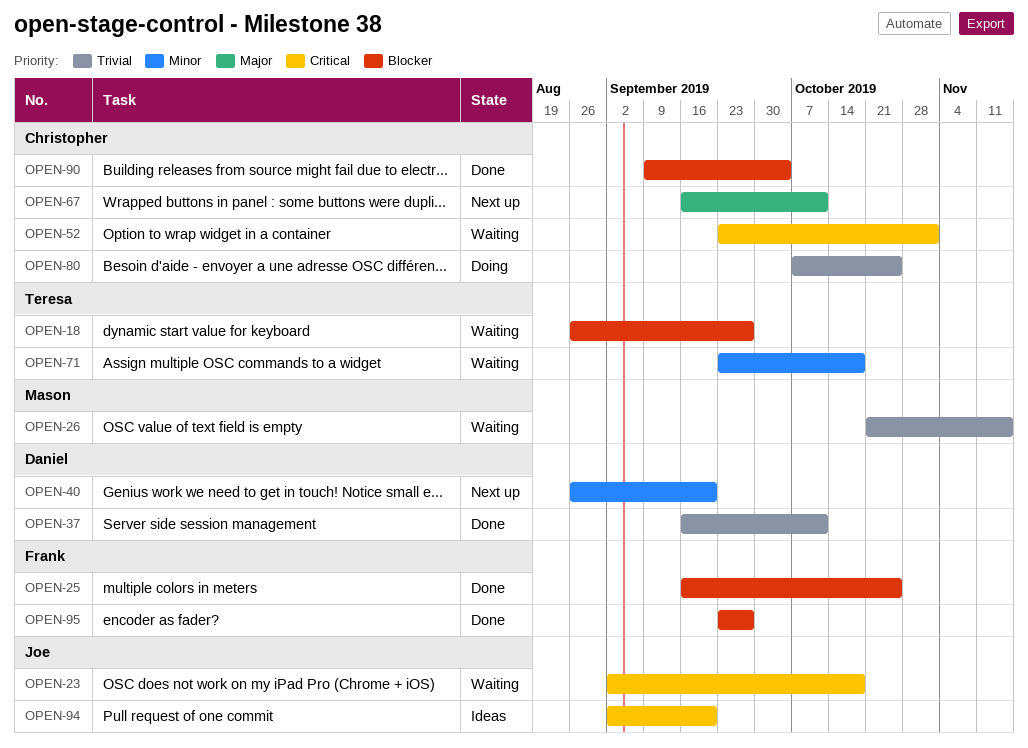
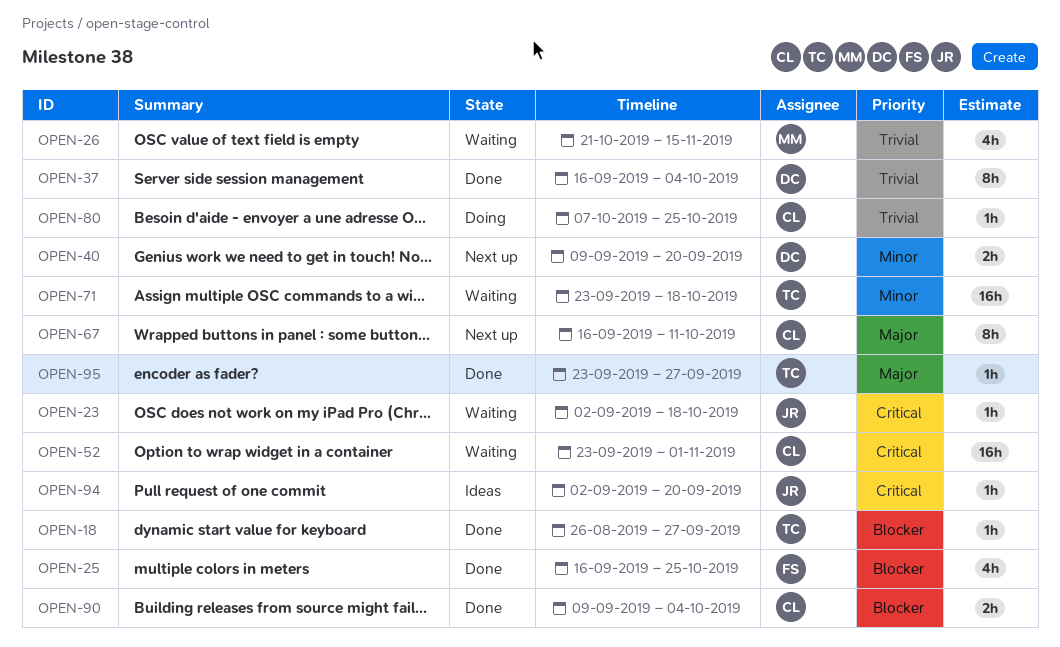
OPEN-18, status: Waiting -> Done
OPEN-37, due: Oct 11 -> Oct 4
OPEN-40, start: Aug 26 -> Sep 9
OPEN-95, owner: Frank -> Teresa
OPEN-95, priority: Blocker -> Major

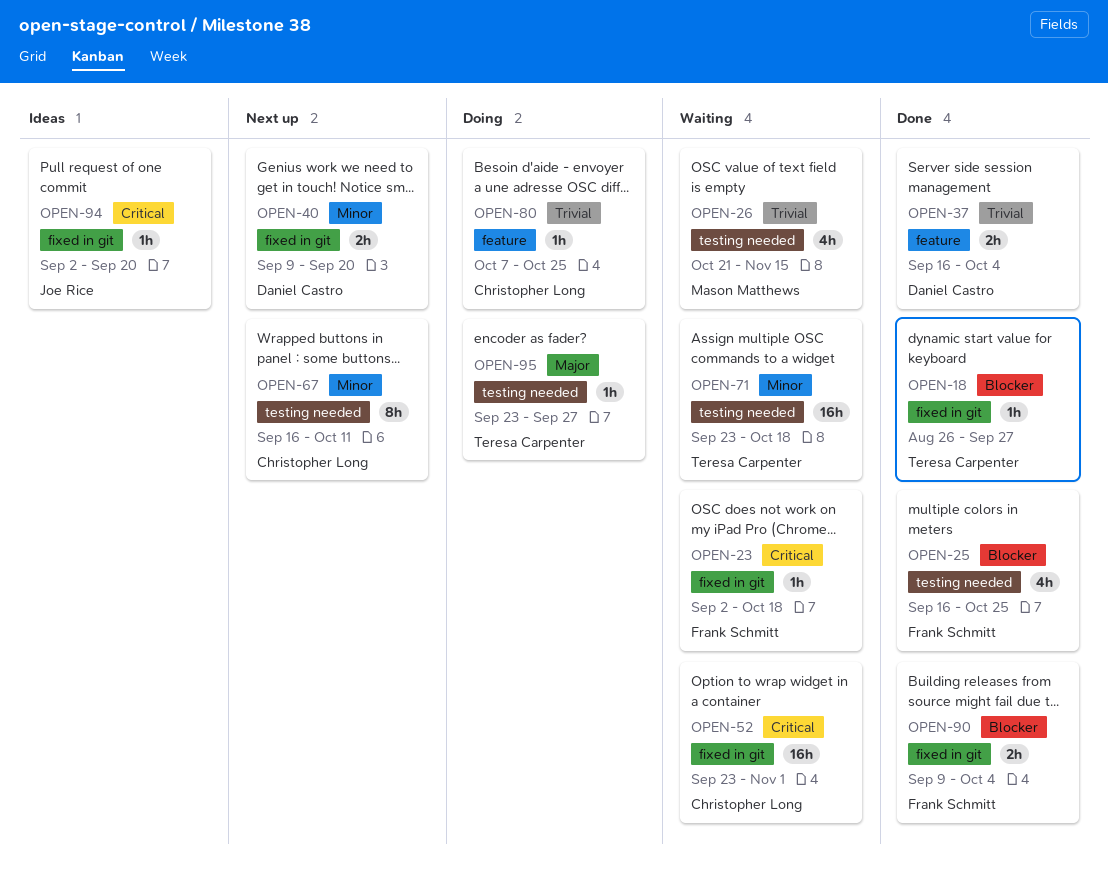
OPEN-23, owner: Joe Rice -> Frank Schmitt
OPEN-37, estimate: 8h -> 2h
OPEN-67, priority: Major -> Minor
OPEN-90, owner: Christopher Long -> Frank Schmitt
OPEN-95, status: Done -> Doing

